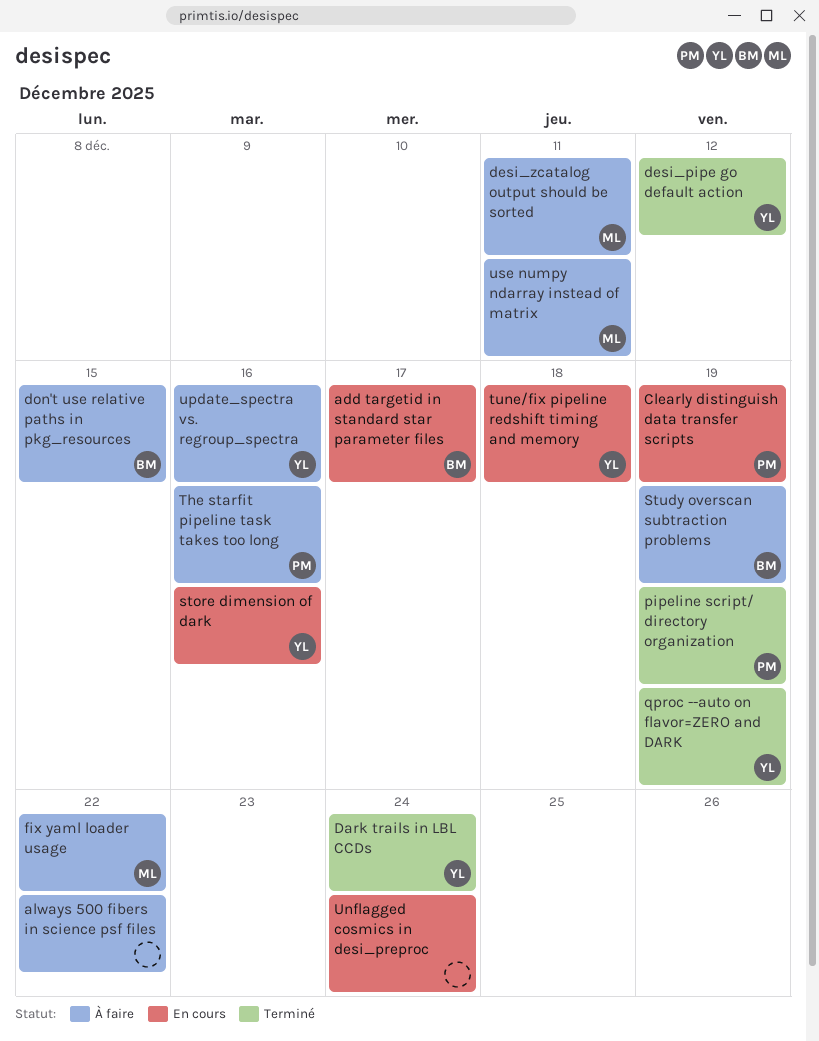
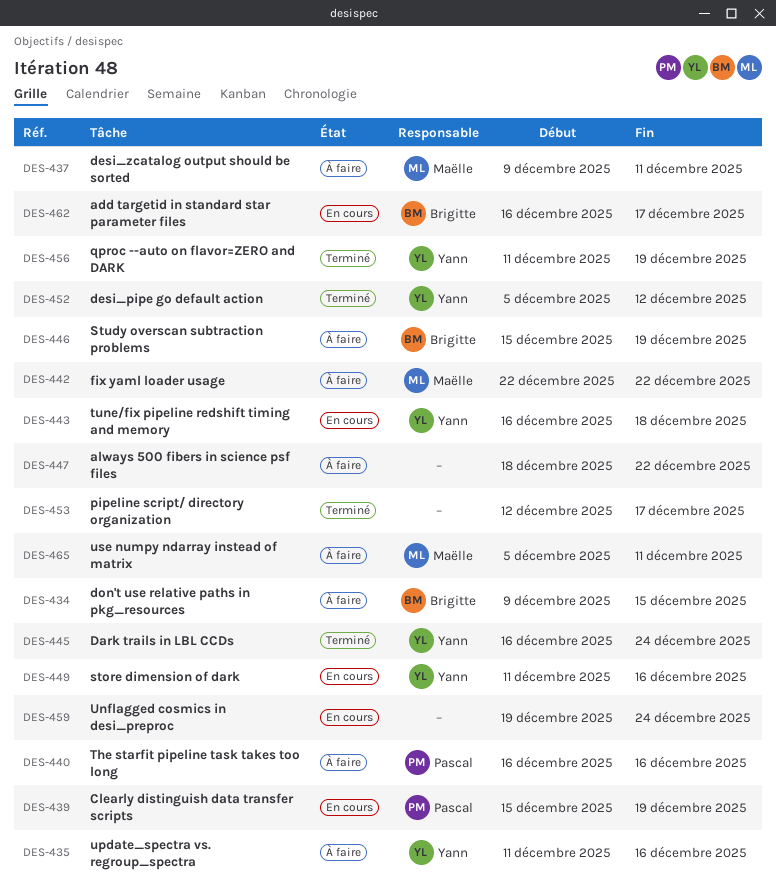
pipeline script/ directory organization, owner: Pascal -> none
pipeline script/ directory organization, due: Dec 19 -> Dec 17

